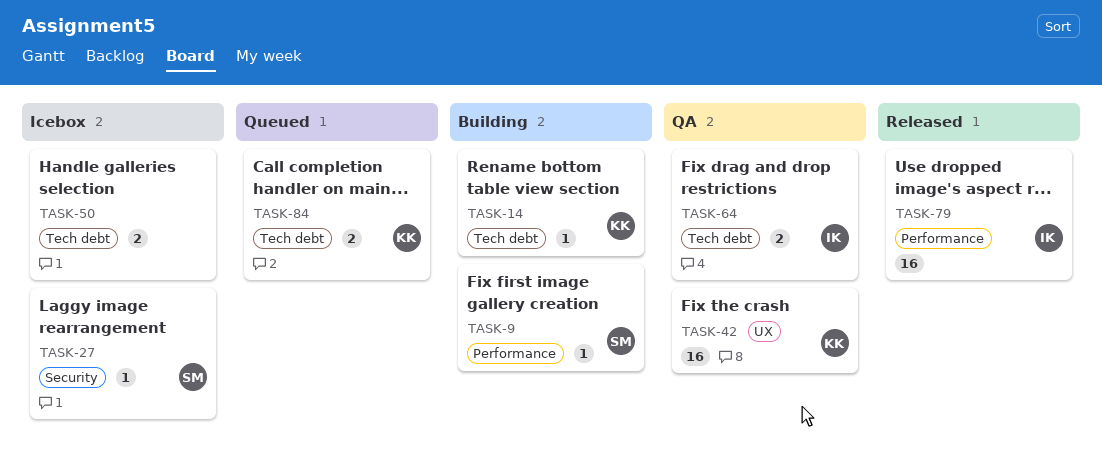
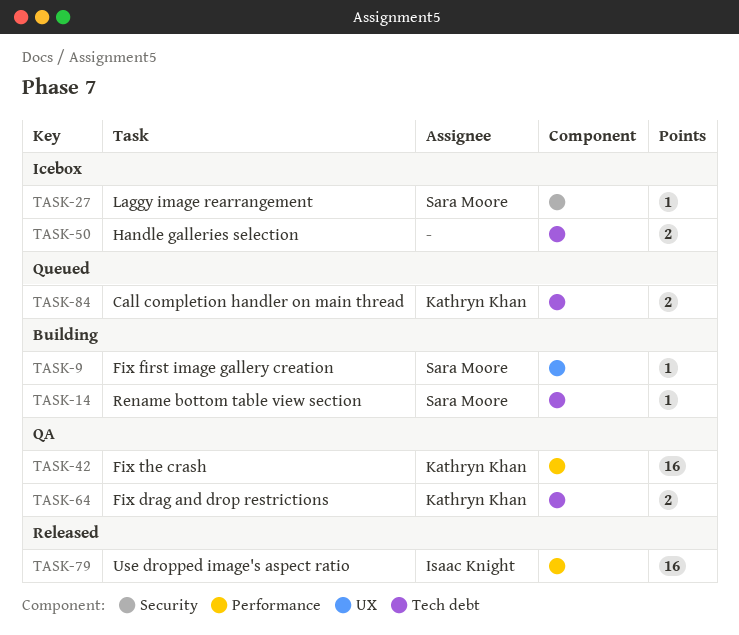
TASK-9, label: Performance -> UX
TASK-14, owner: Kathryn Khan -> Sara Moore
TASK-42, label: UX -> Performance
TASK-64, owner: Isaac Knight -> Kathryn Khan

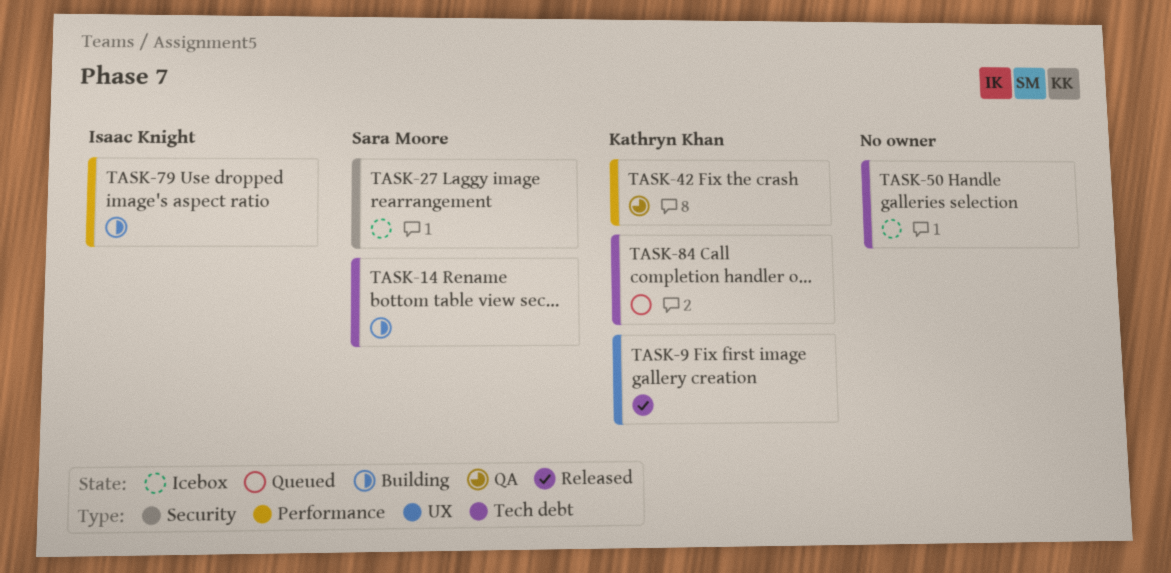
TASK-9, status: Building -> Released
TASK-9, owner: Sara Moore -> Kathryn Khan
TASK-64: present -> none
TASK-79, status: Released -> Building

